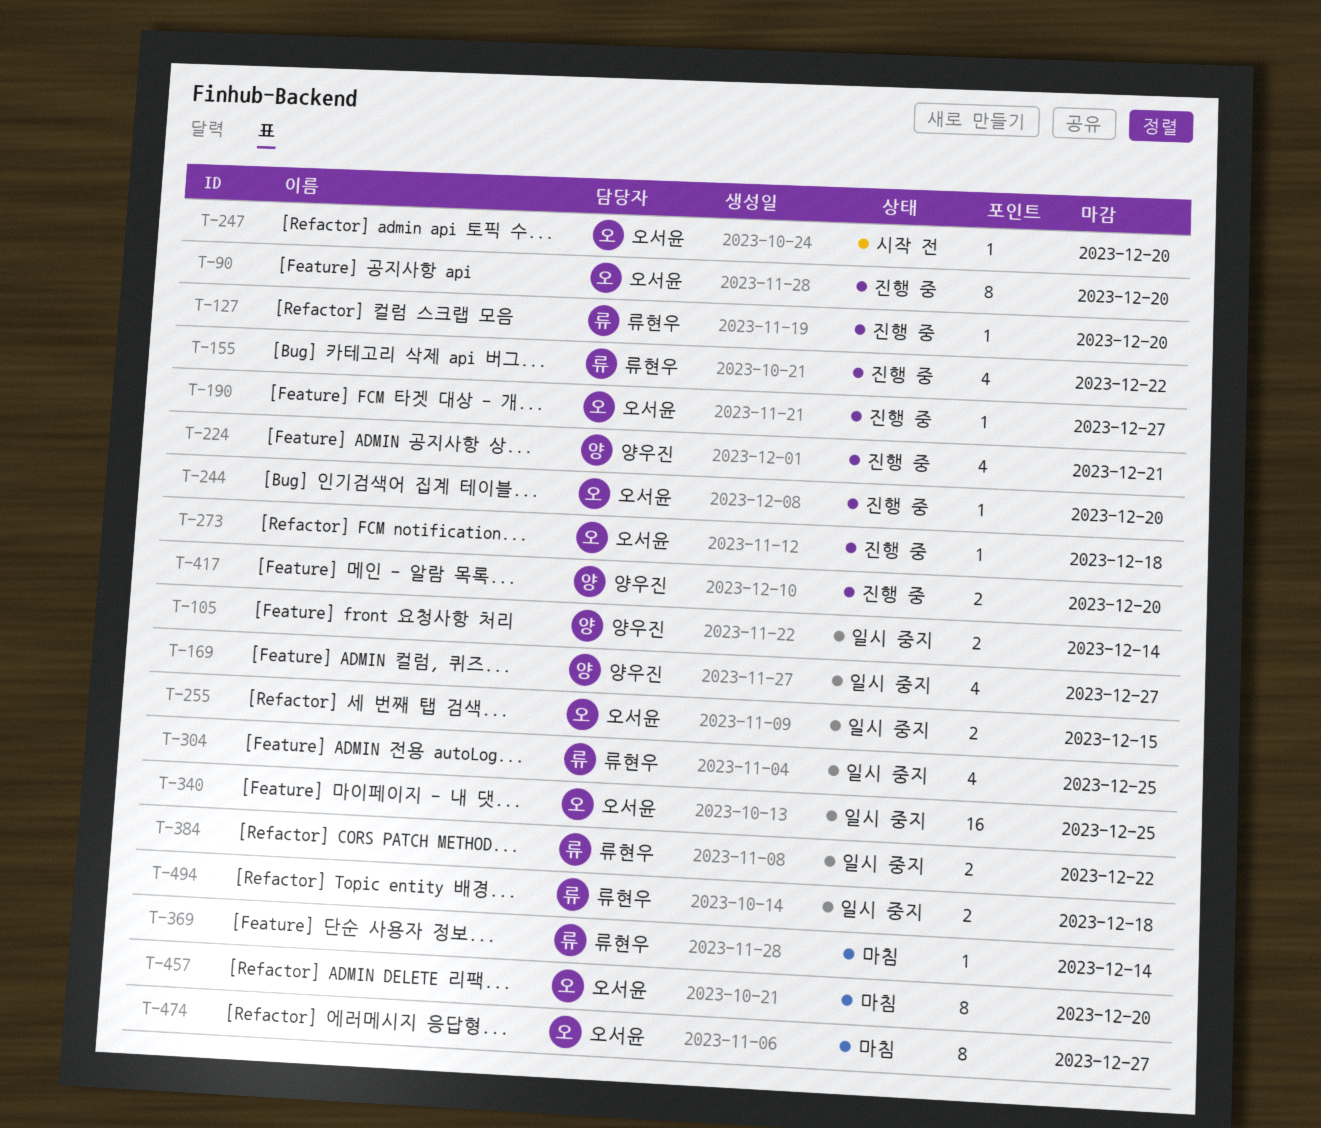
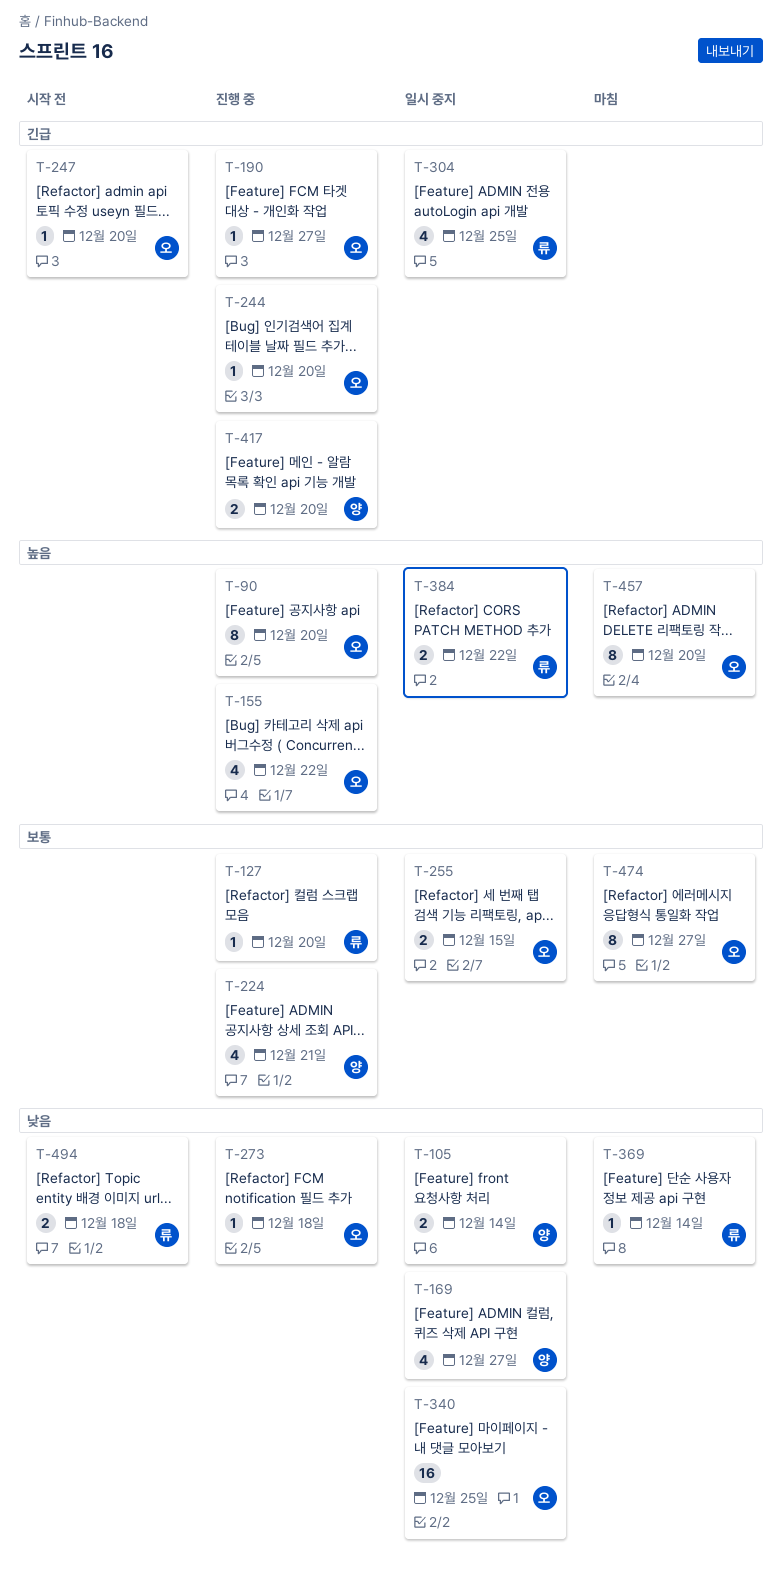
T-155, owner: 류현우 -> 오서윤
T-494, status: 일시 중지 -> 시작 전

